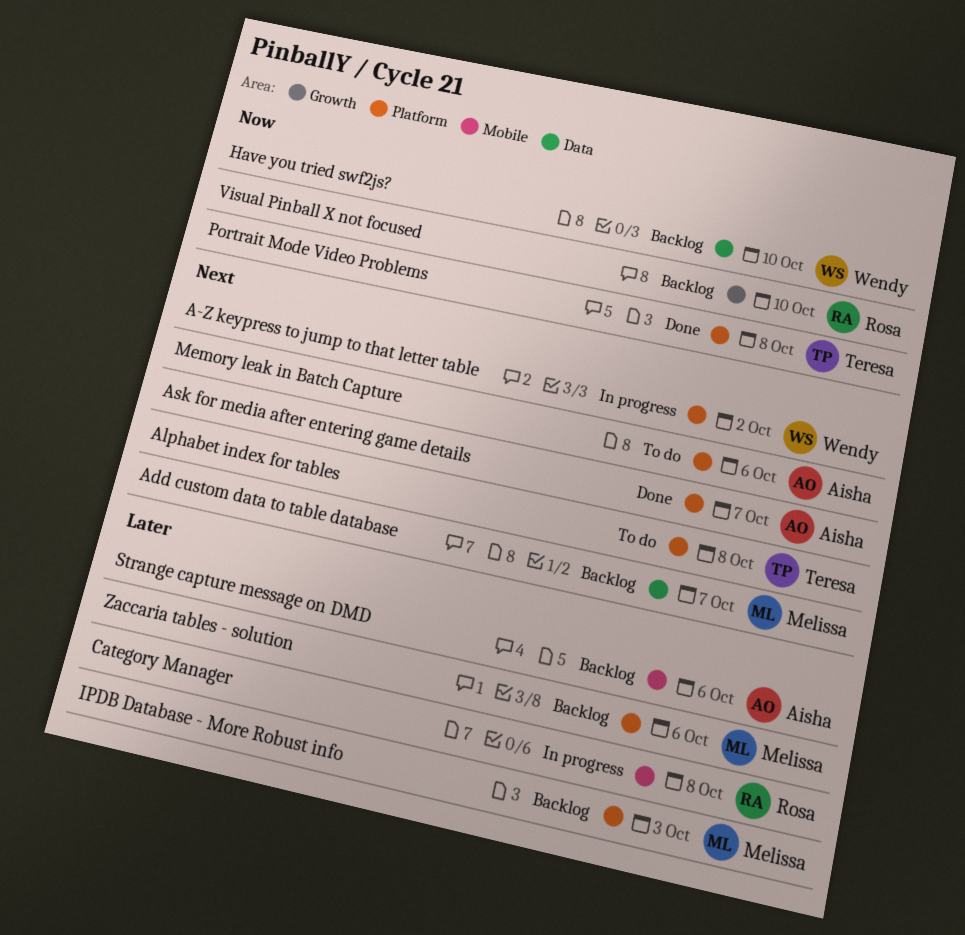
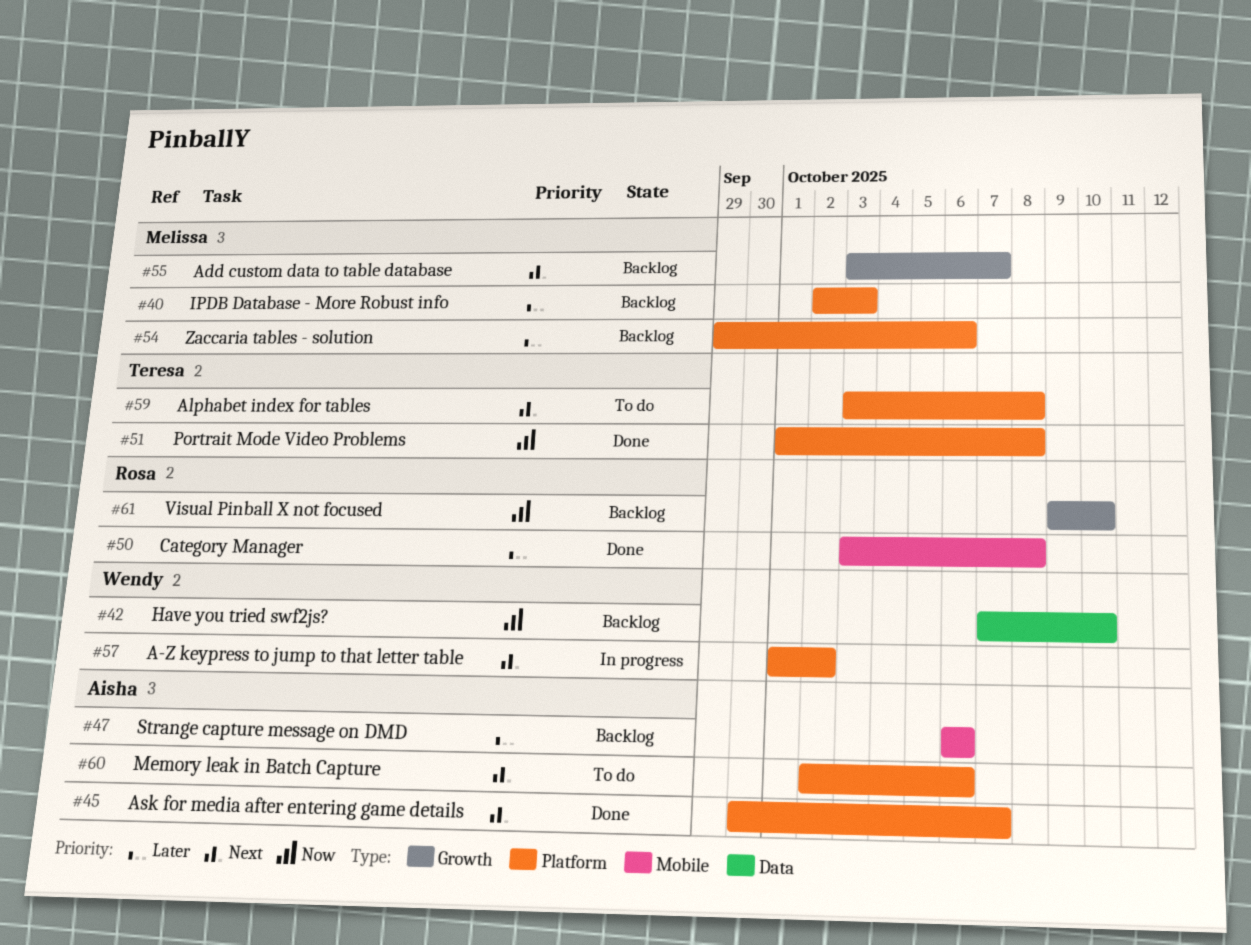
Add custom data to table database, label: Data -> Growth
Category Manager, status: In progress -> Done

